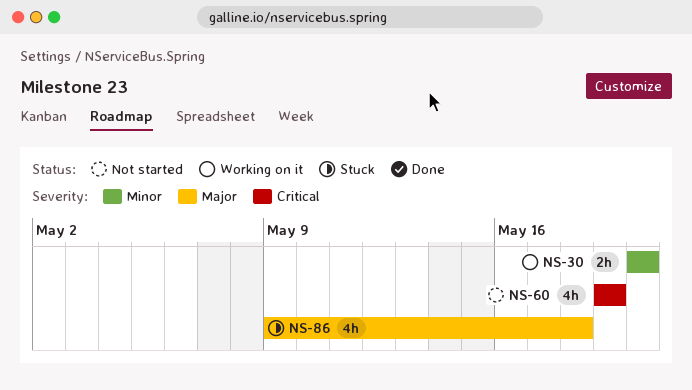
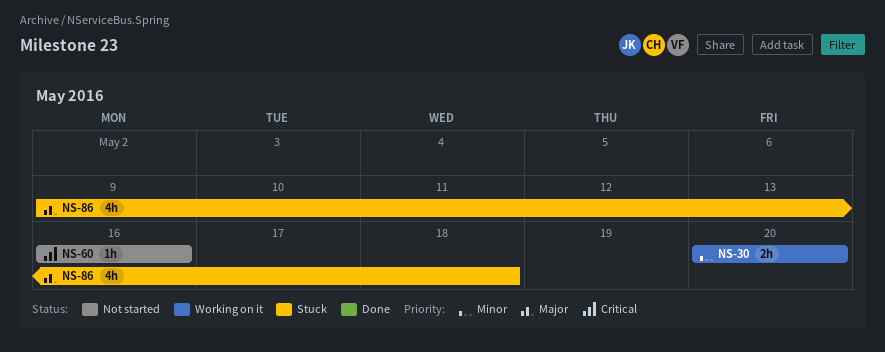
NS-60, estimate: 4h -> 1h
NS-60, start: May 19 -> May 16
NS-60, due: May 19 -> May 16

